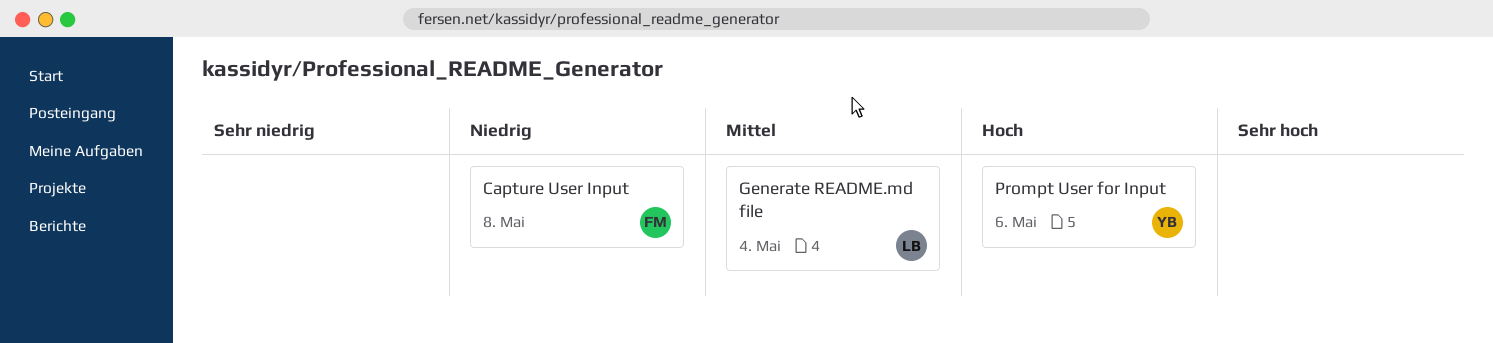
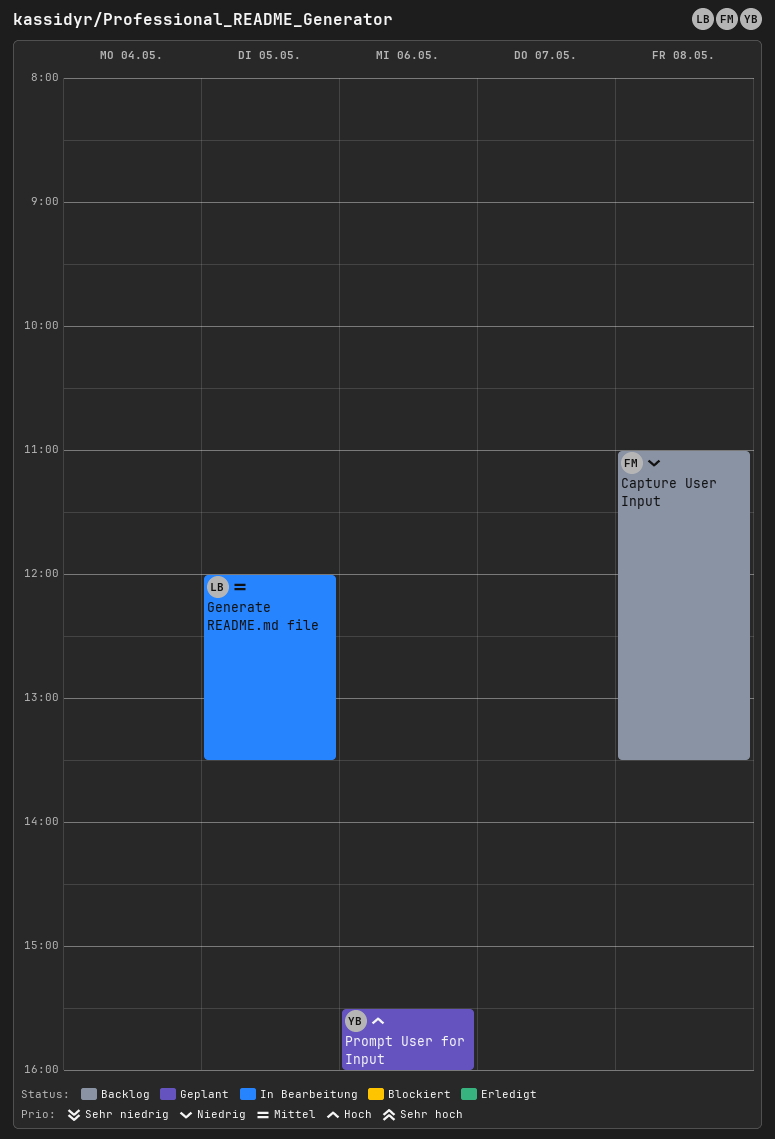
Generate README.md file, day: May 4 -> May 5

